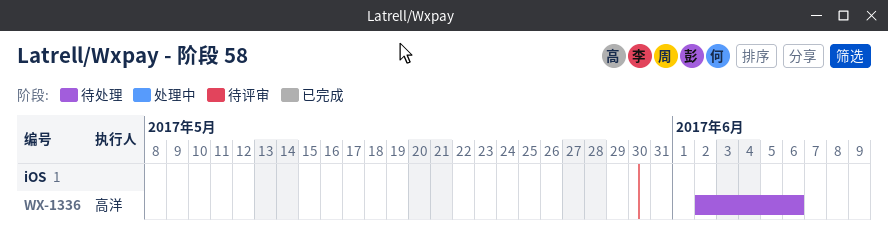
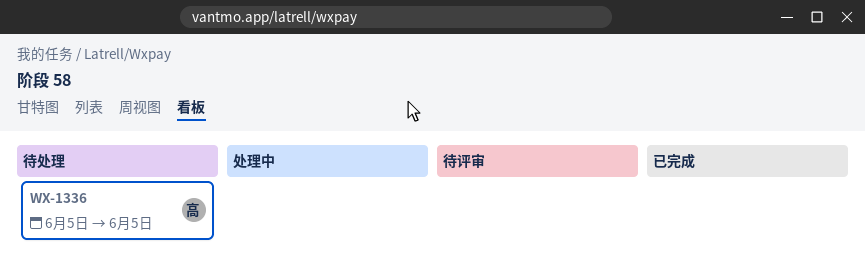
WX-1336, start: Jun 2 -> Jun 5
WX-1336, due: Jun 6 -> Jun 5

